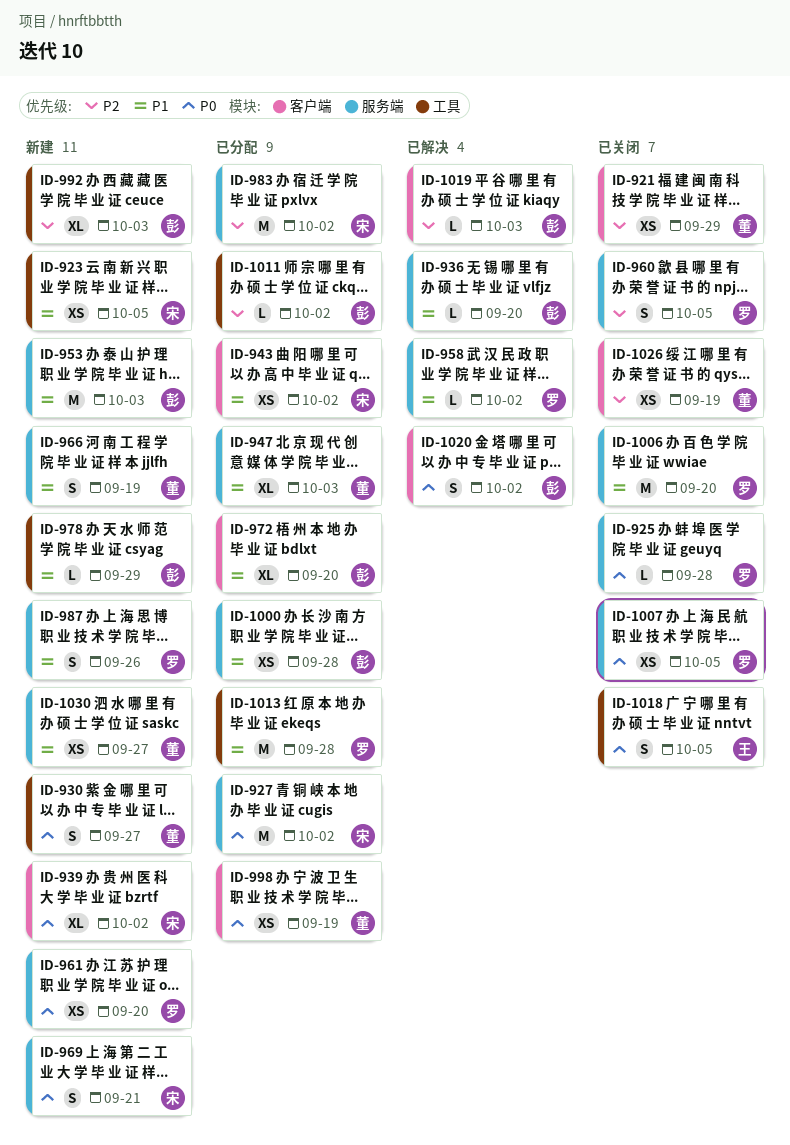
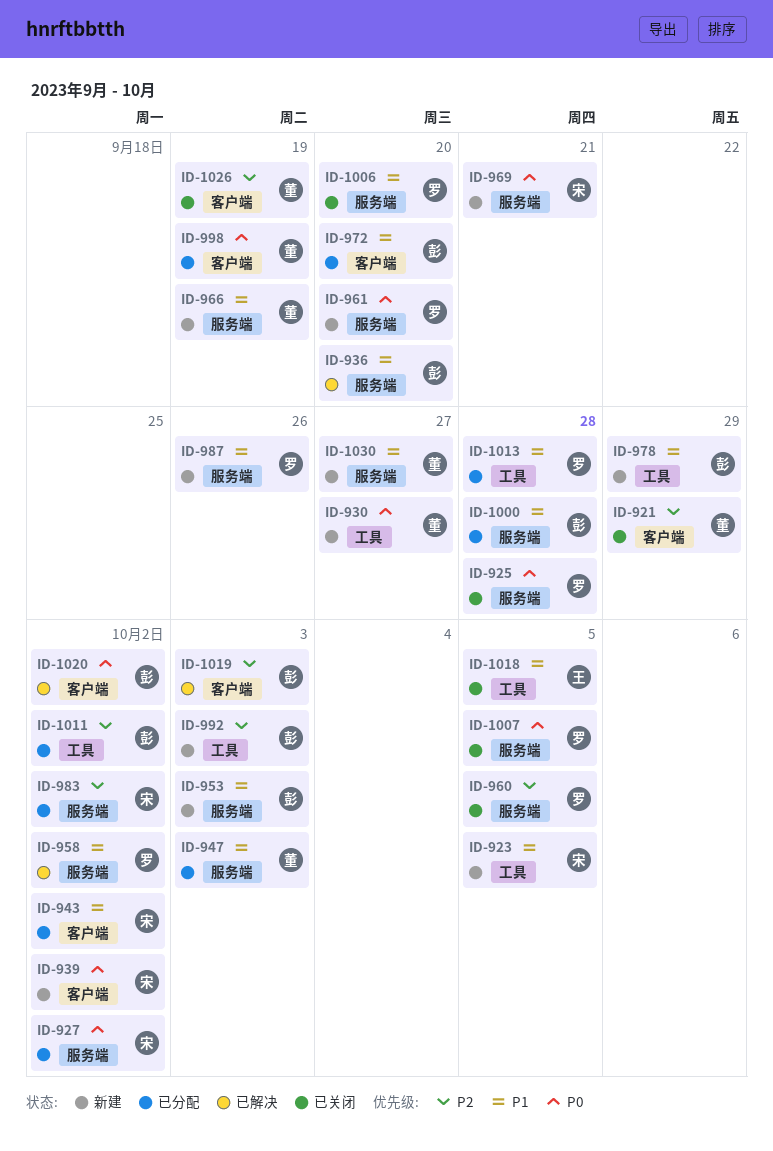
ID-1018, priority: P0 -> P1

